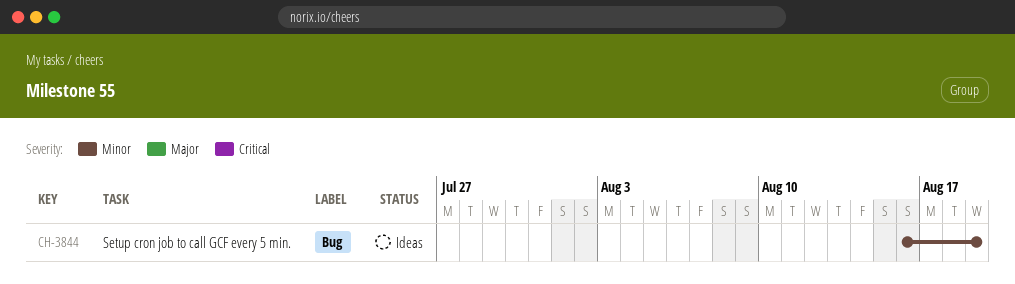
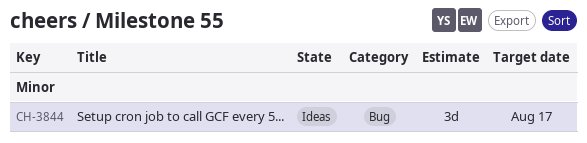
CH-3844, due: Aug 19 -> Aug 17

